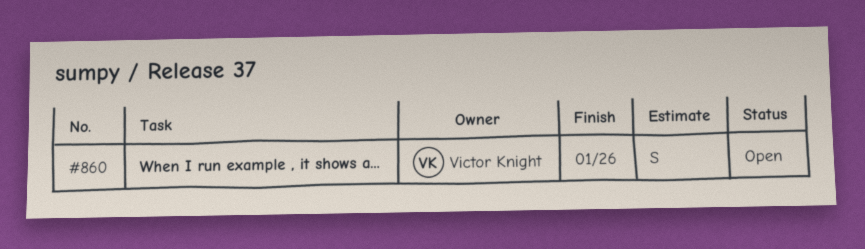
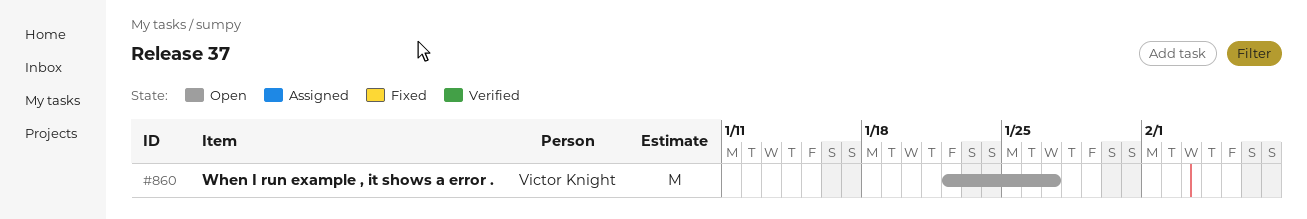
#860, estimate: S -> M
#860, due: Jan 26 -> Jan 27

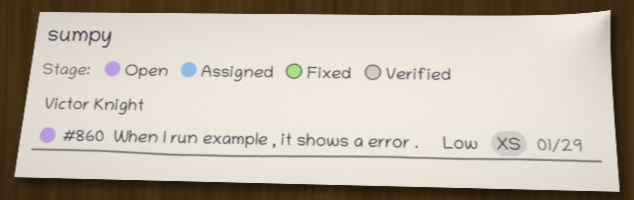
#860, estimate: M -> XS
#860, due: Jan 27 -> Jan 29

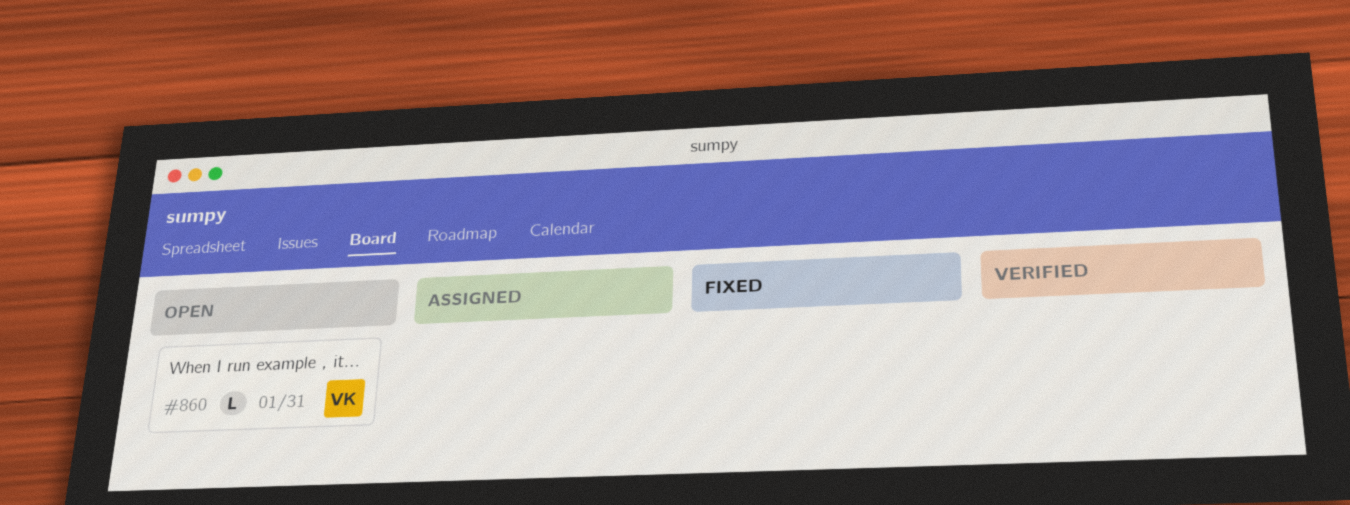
#860, estimate: XS -> L
#860, due: Jan 29 -> Jan 31

